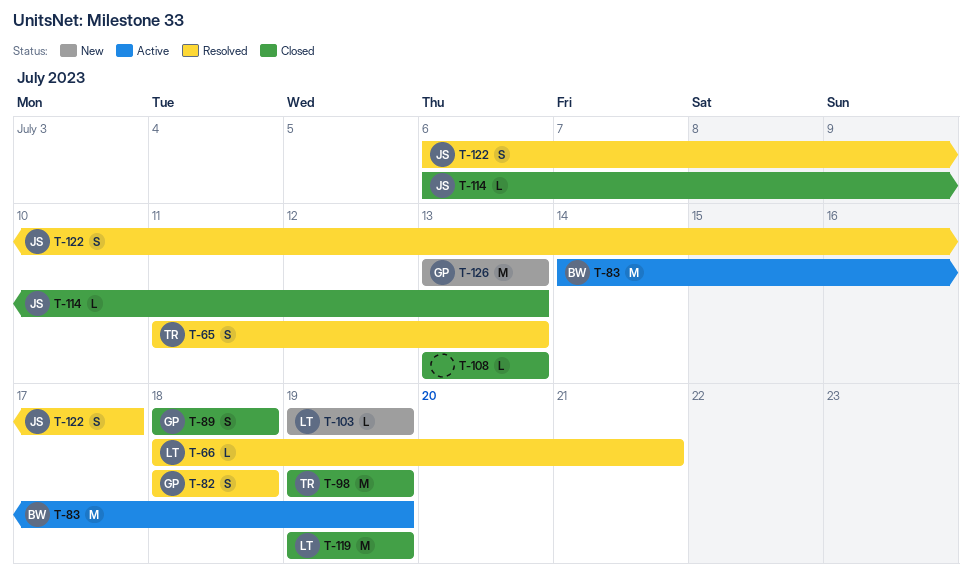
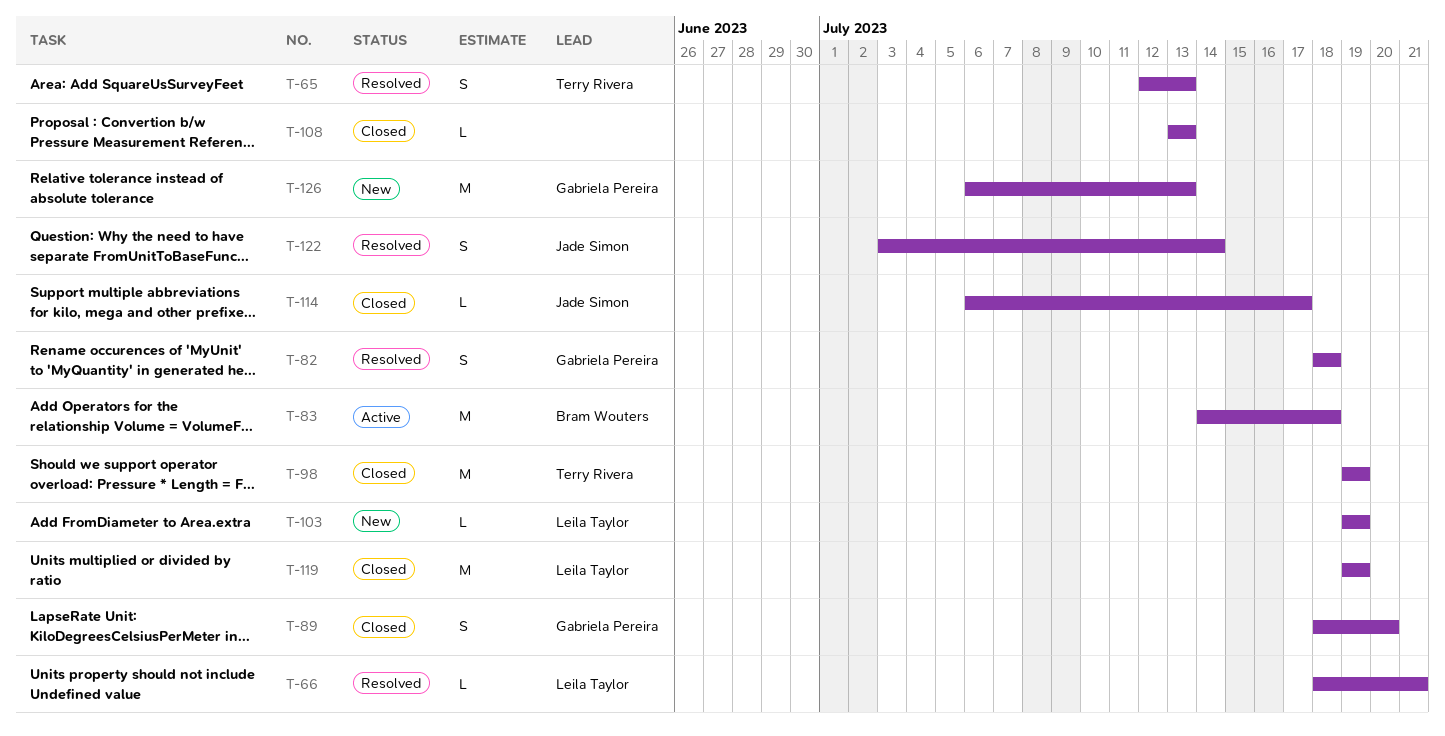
T-65, start: Jul 11 -> Jul 12
T-83, due: Jul 19 -> Jul 18
T-89, due: Jul 18 -> Jul 20
T-114, due: Jul 13 -> Jul 17
T-122, start: Jul 6 -> Jul 3
T-122, due: Jul 17 -> Jul 14
T-126, start: Jul 13 -> Jul 6

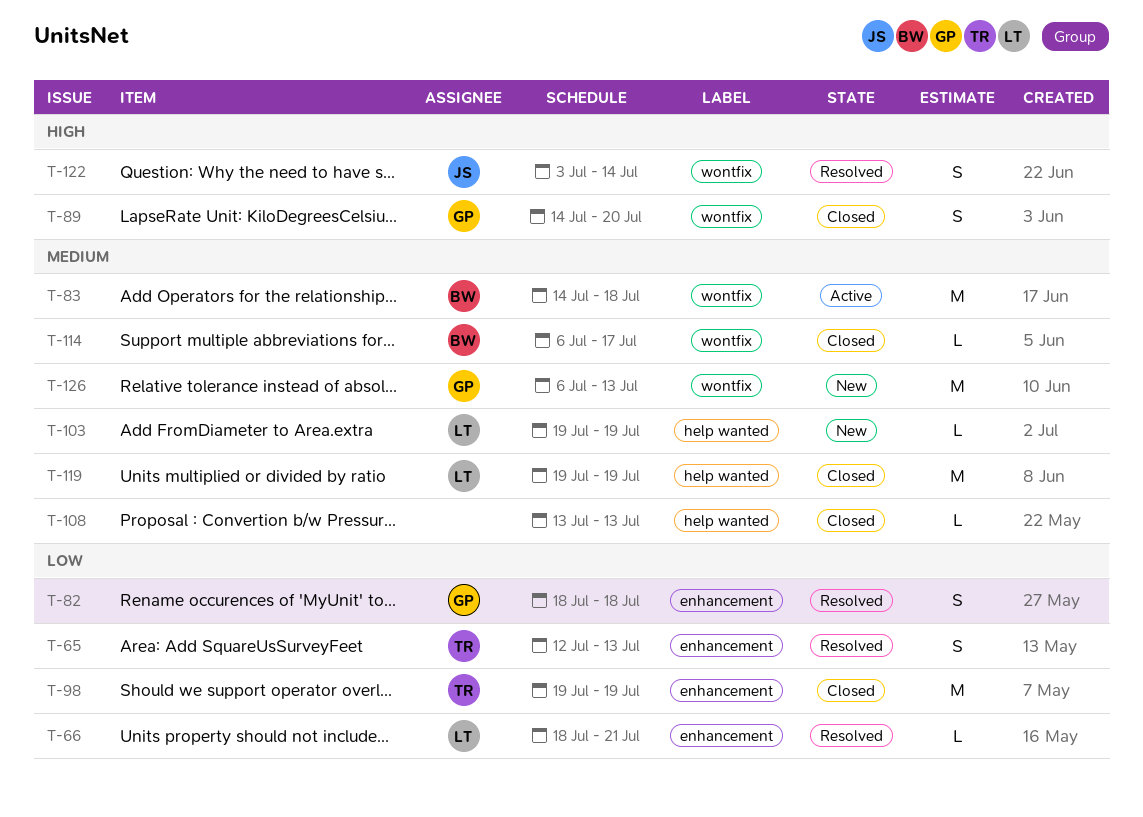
T-89, start: Jul 18 -> Jul 14
T-114, owner: Jade Simon -> Bram Wouters

